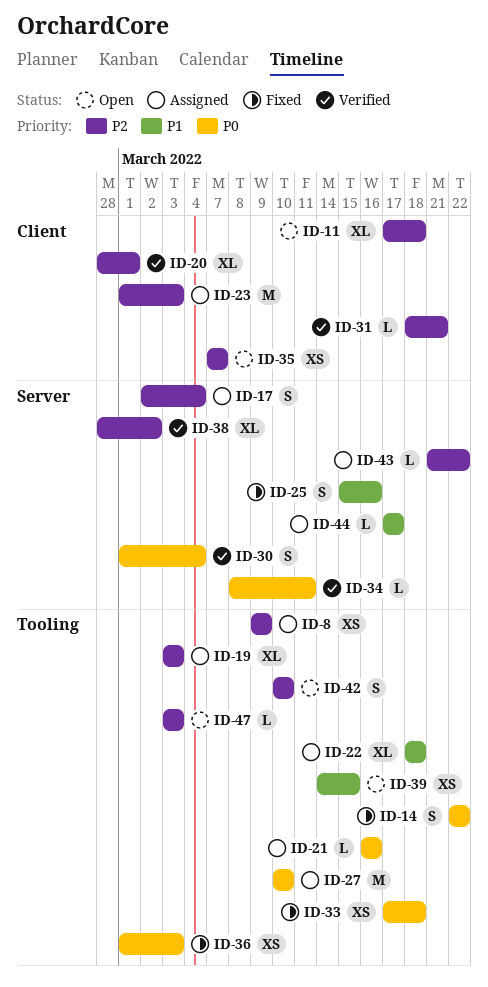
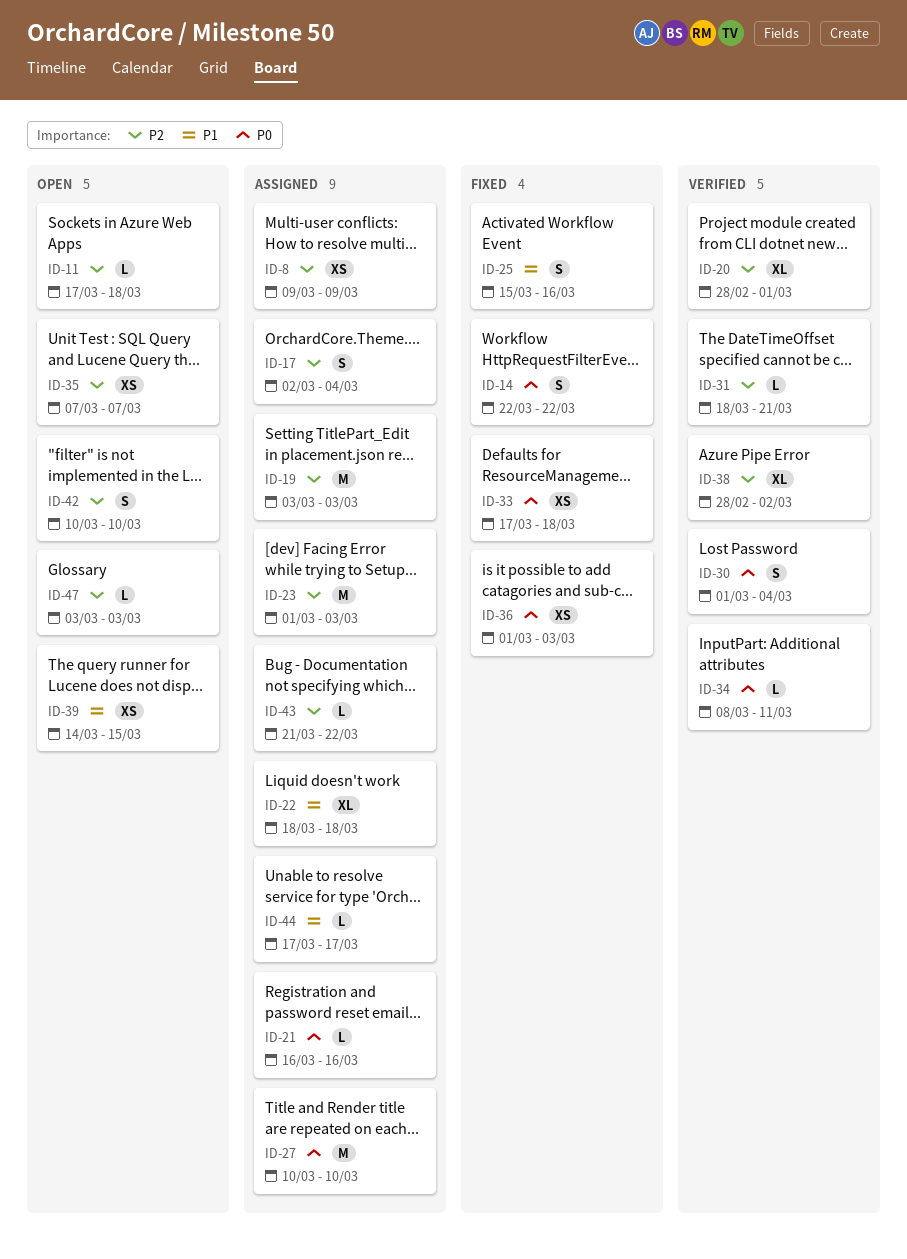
ID-11, estimate: XL -> L
ID-19, estimate: XL -> M

